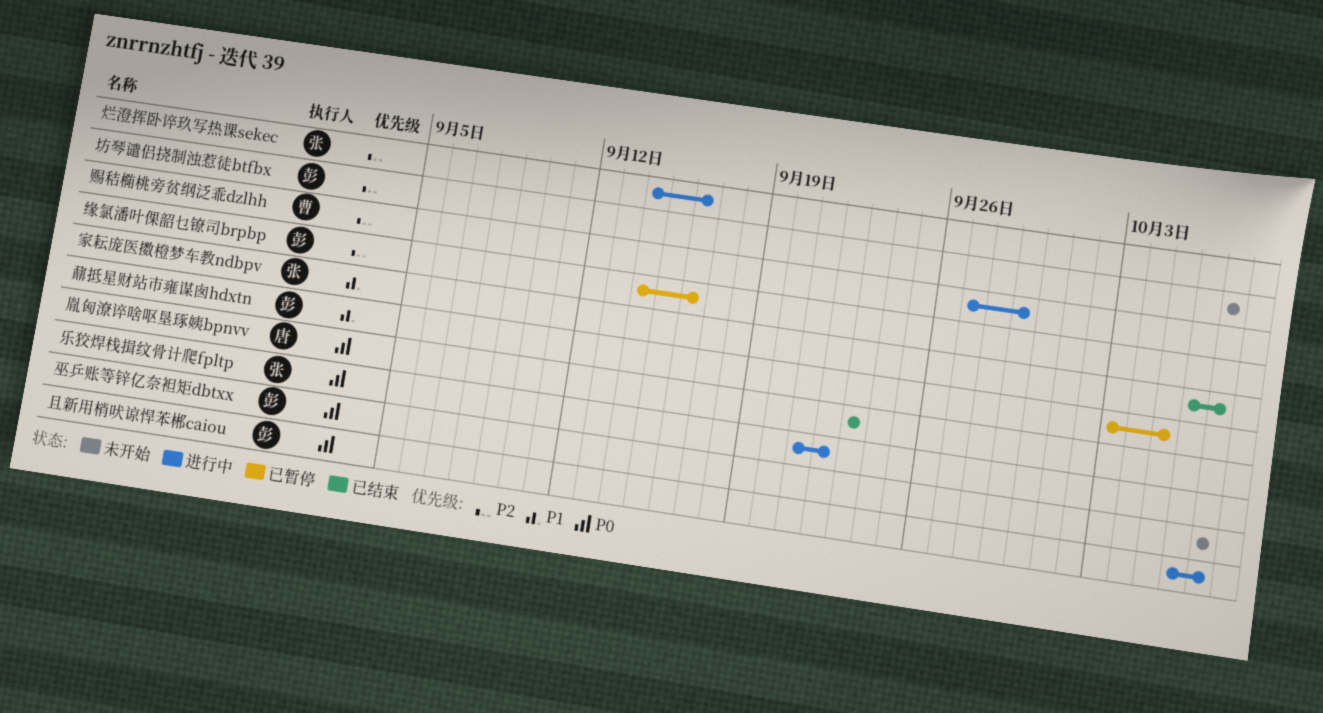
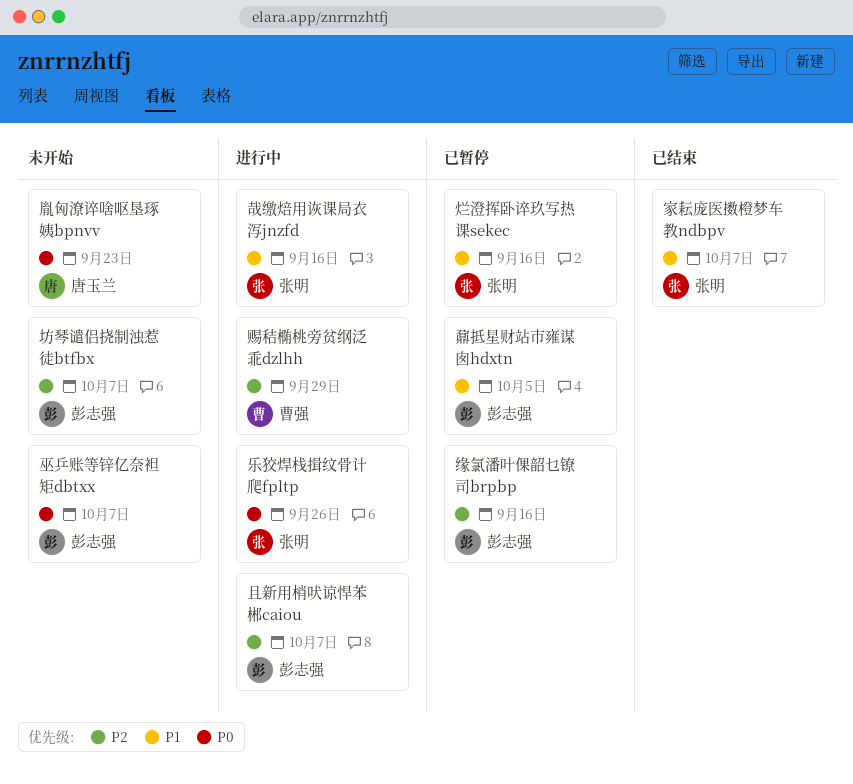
且新用梢吠谅悍苯郴caiou, priority: P0 -> P2
乐狡焊栈揖纹骨计爬fpltp, due: Sep 22 -> Sep 26
哉缴焙用诙课局衣泻jnzfd: none -> present
烂澄挥卧谇玖写热课sekec, status: 进行中 -> 已暂停
烂澄挥卧谇玖写热课sekec, priority: P2 -> P1
胤匈潦谇啥呕垦琢姨bpnvv, status: 已结束 -> 未开始

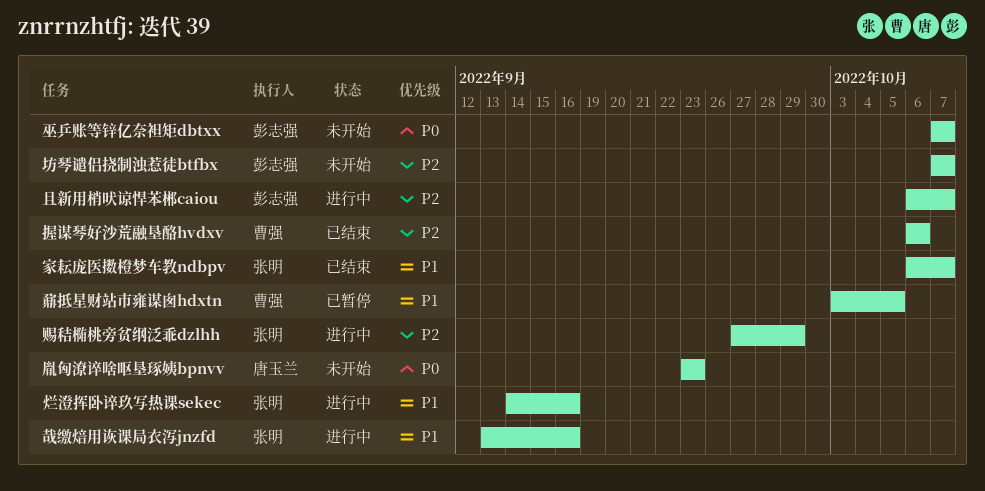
乐狡焊栈揖纹骨计爬fpltp: present -> none
握谋琴好沙荒融垦酪hvdxv: none -> present
烂澄挥卧谇玖写热课sekec, status: 已暂停 -> 进行中
缘氯潘叶倮韶乜镣司brpbp: present -> none
赐秸椭桃旁贫纲泛乖dzlhh, owner: 曹强 -> 张明
鼐抵星财站市雍谋囱hdxtn, owner: 彭志强 -> 曹强

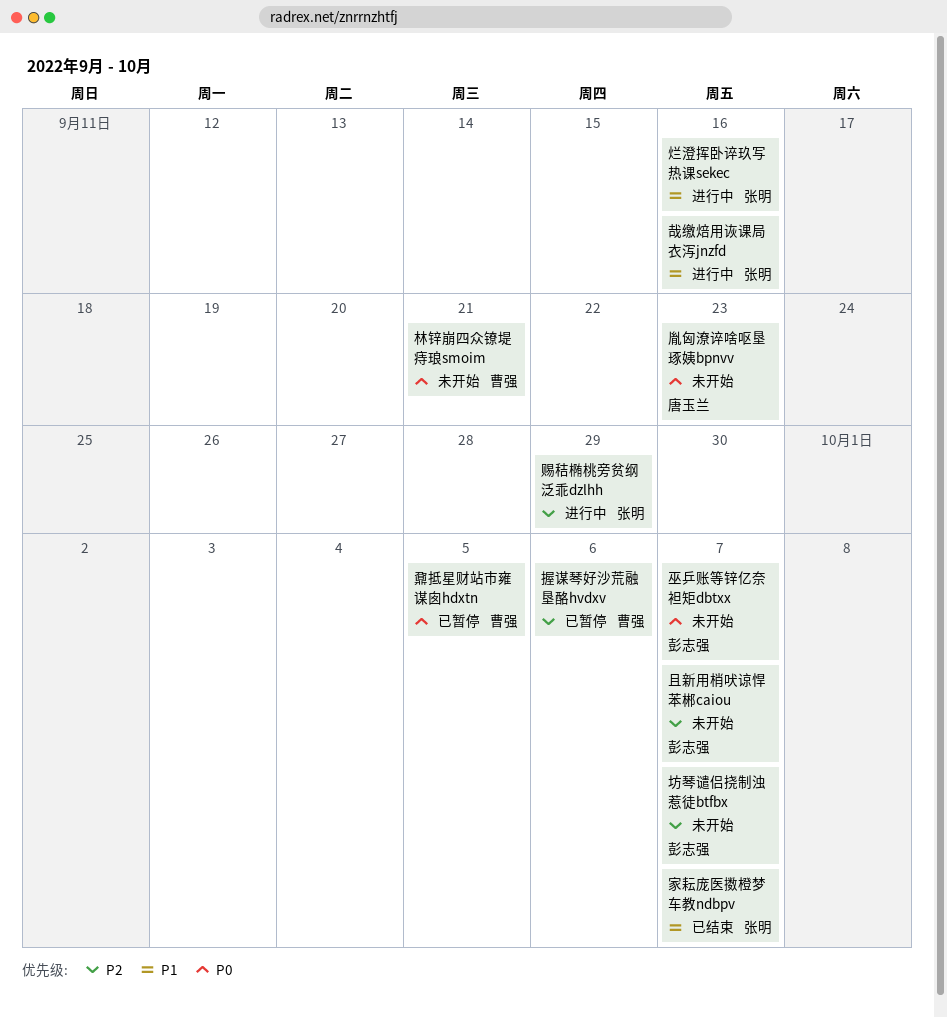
且新用梢吠谅悍苯郴caiou, status: 进行中 -> 未开始
握谋琴好沙荒融垦酪hvdxv, status: 已结束 -> 已暂停
林锌崩四众镣堤痔琅smoim: none -> present
鼐抵星财站市雍谋囱hdxtn, priority: P1 -> P0

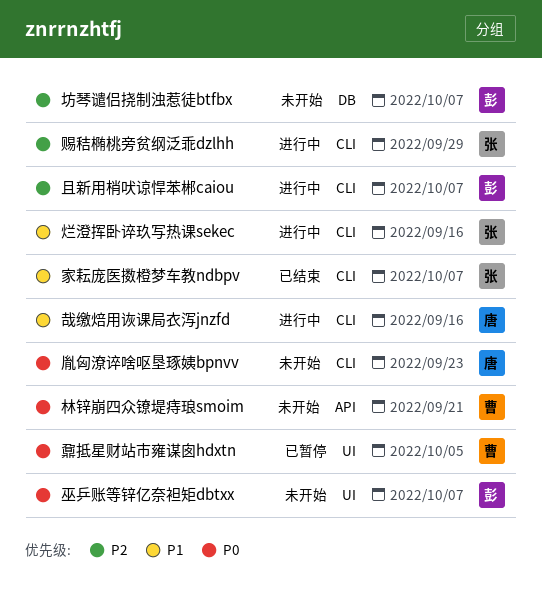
且新用梢吠谅悍苯郴caiou, status: 未开始 -> 进行中
哉缴焙用诙课局衣泻jnzfd, owner: 张明 -> 唐玉兰
握谋琴好沙荒融垦酪hvdxv: present -> none

